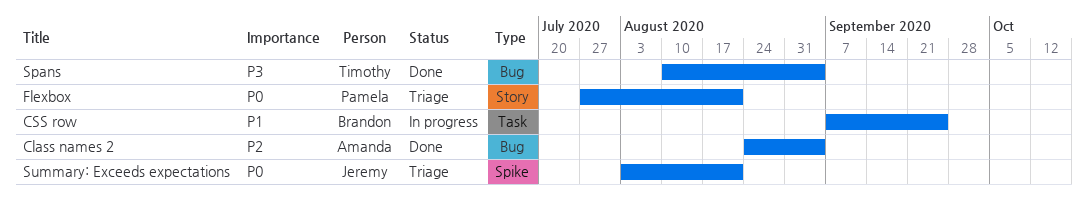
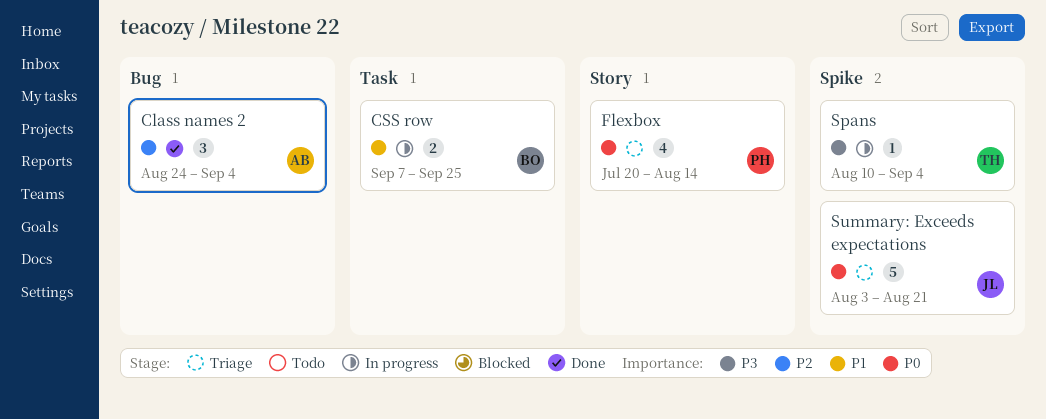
Flexbox, start: Jul 27 -> Jul 20
Flexbox, due: Aug 21 -> Aug 14
Spans, status: Done -> In progress
Spans, label: Bug -> Spike

